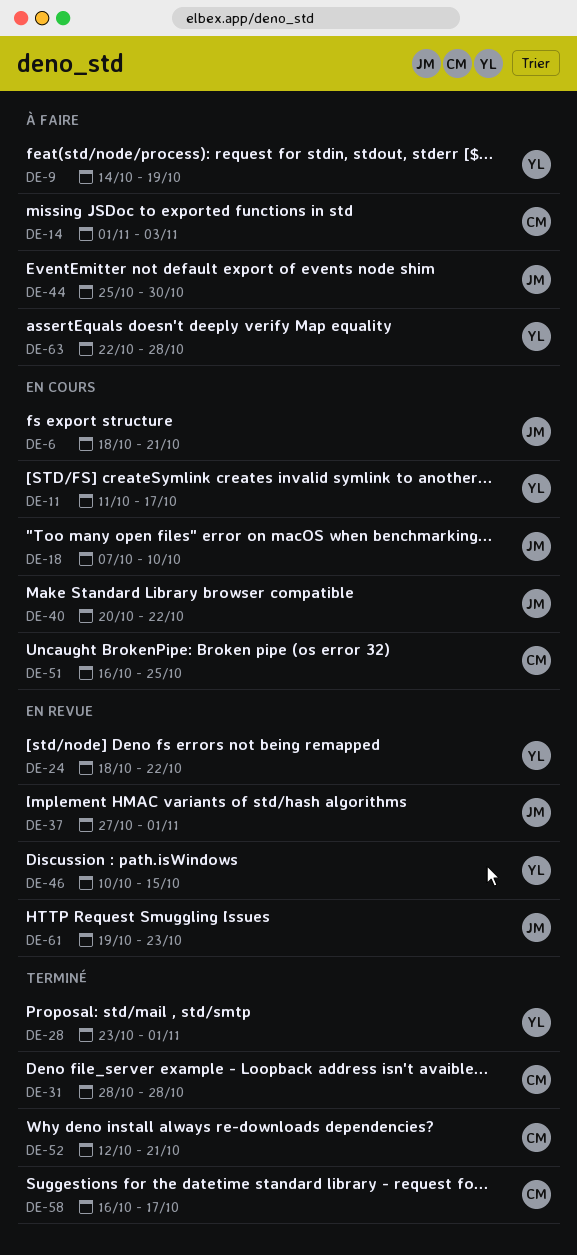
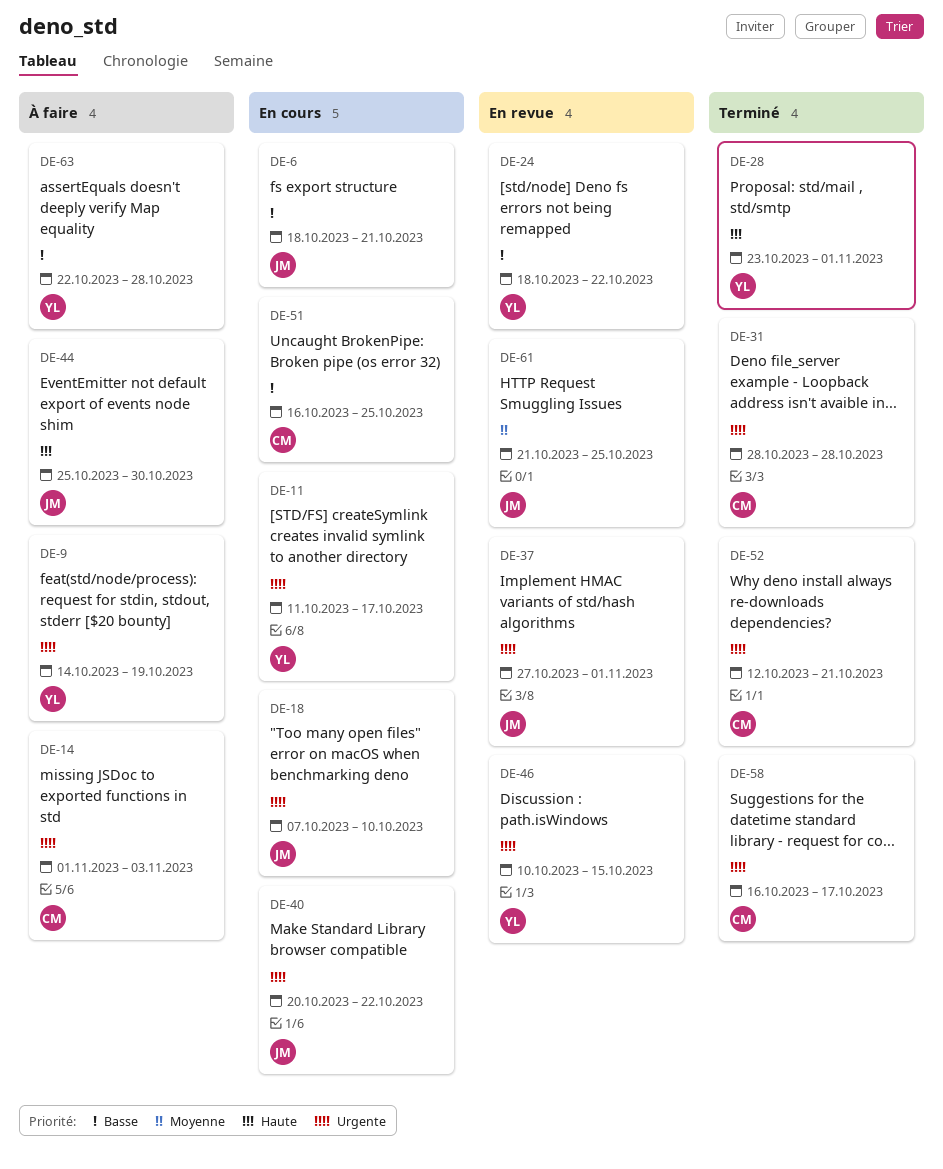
DE-61, start: Oct 19 -> Oct 21
DE-61, due: Oct 23 -> Oct 25

